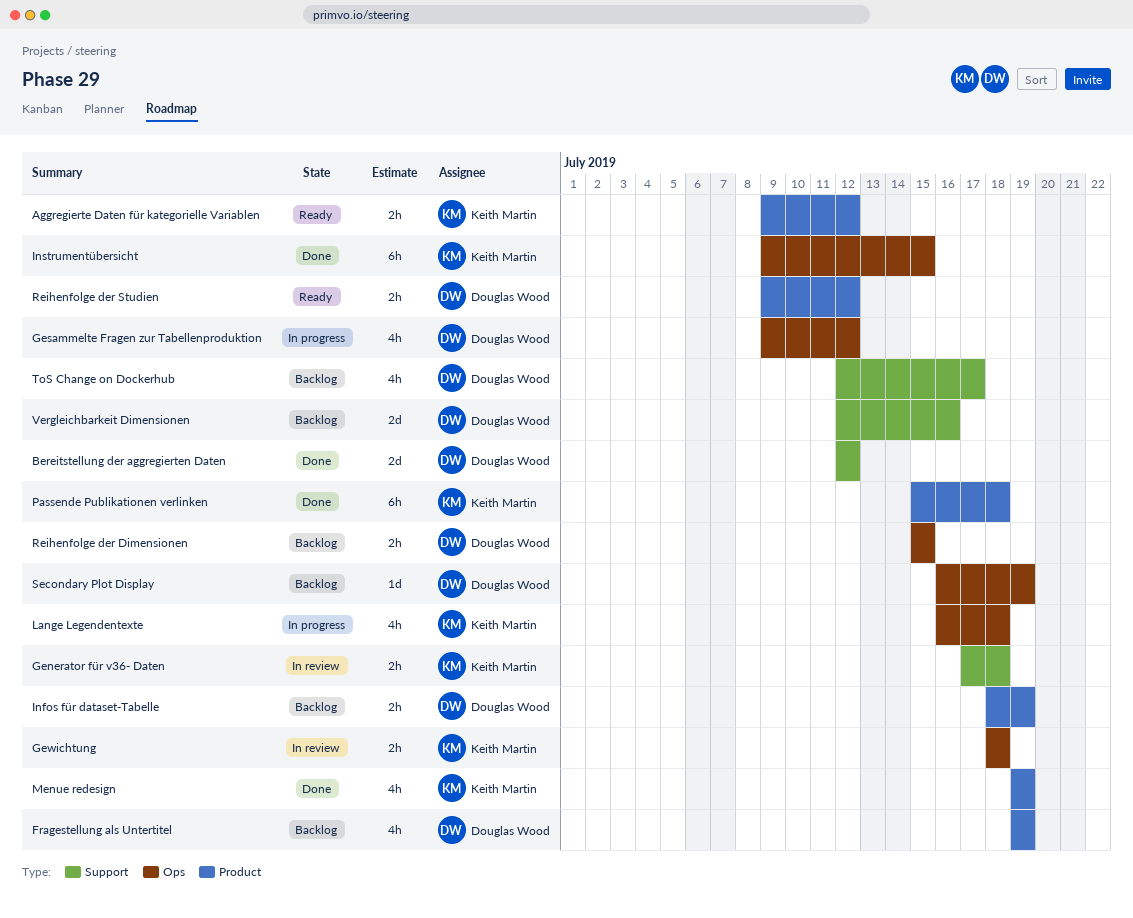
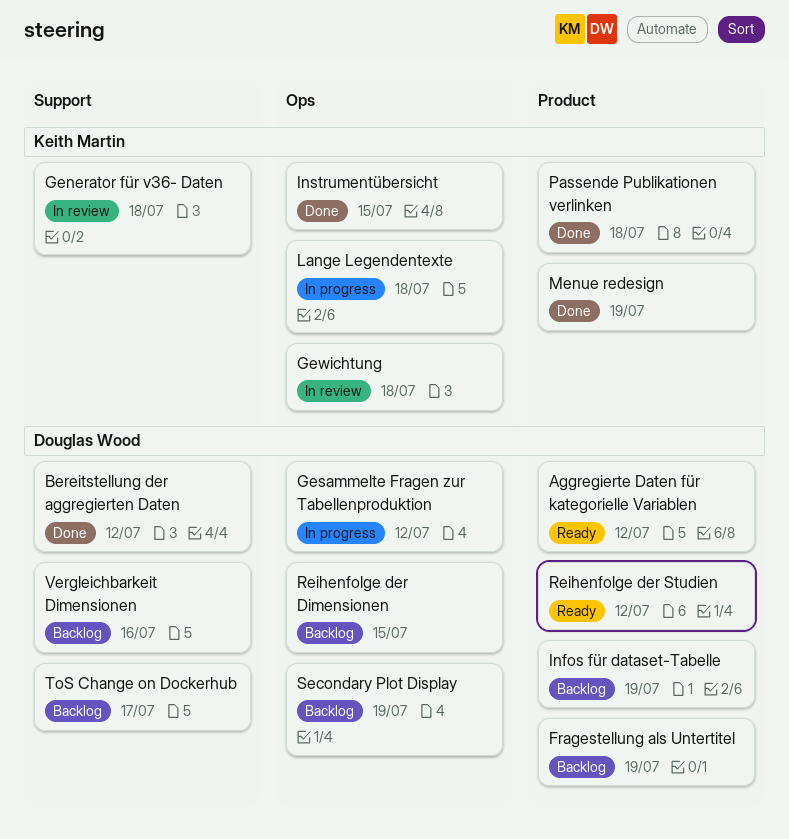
Aggregierte Daten für kategorielle Variablen, owner: Keith Martin -> Douglas Wood

